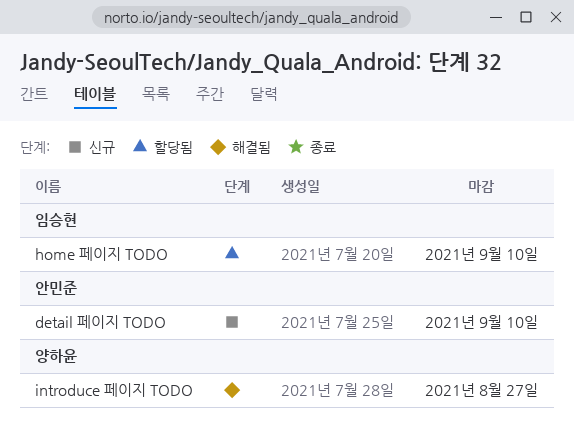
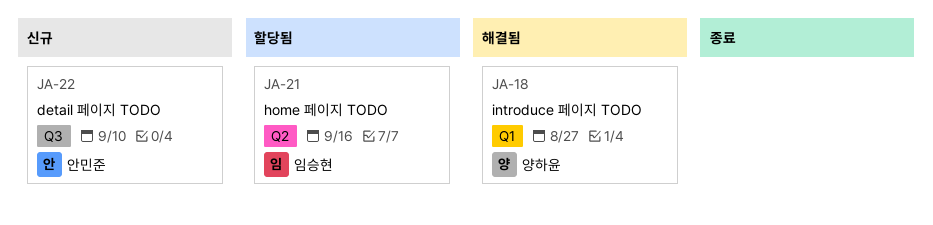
home 페이지 TODO, due: Sep 10 -> Sep 16

